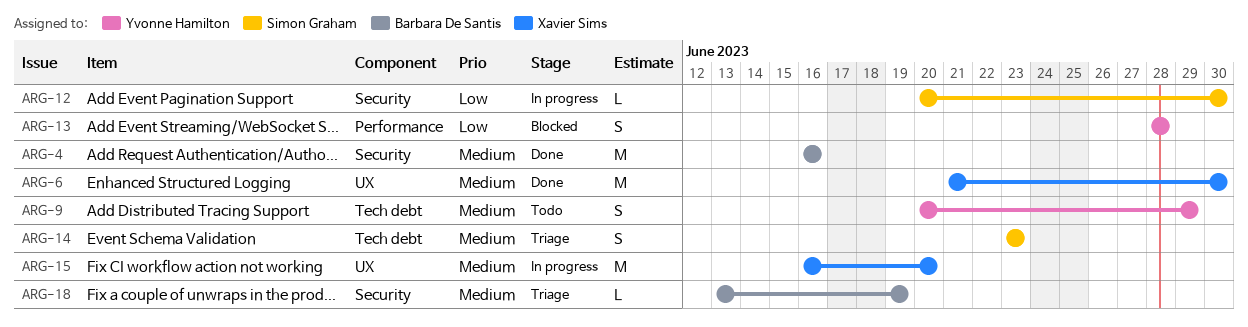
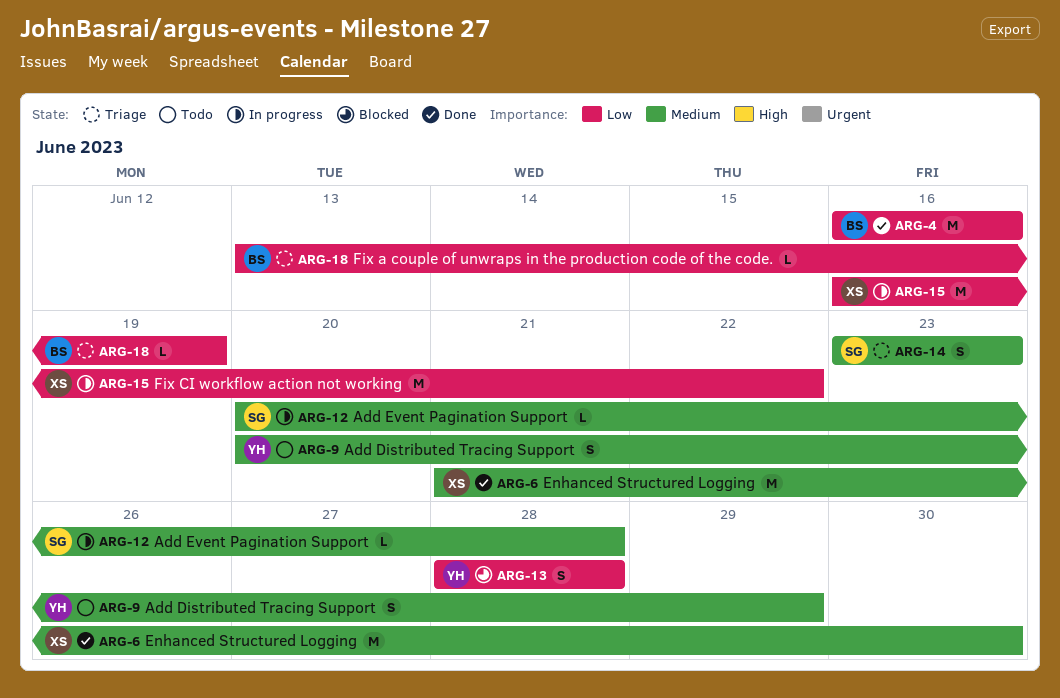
ARG-4, priority: Medium -> Low
ARG-12, priority: Low -> Medium
ARG-12, due: Jun 30 -> Jun 28
ARG-15, priority: Medium -> Low
ARG-15, due: Jun 20 -> Jun 22
ARG-18, priority: Medium -> Low

